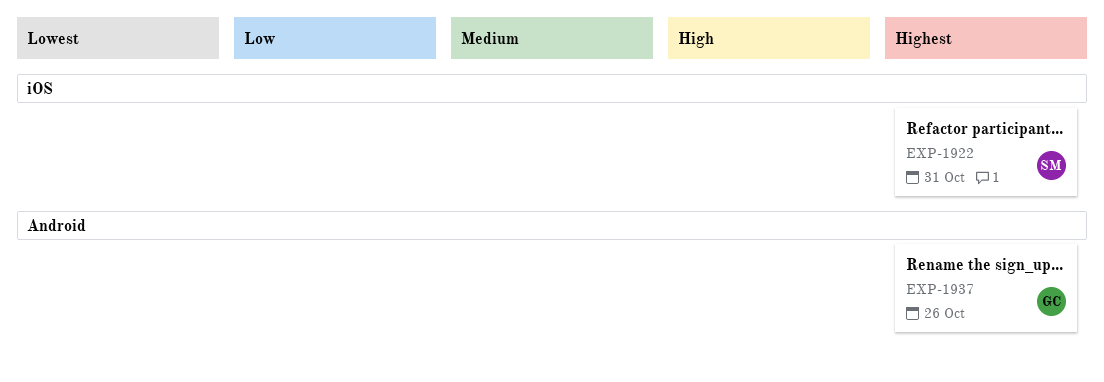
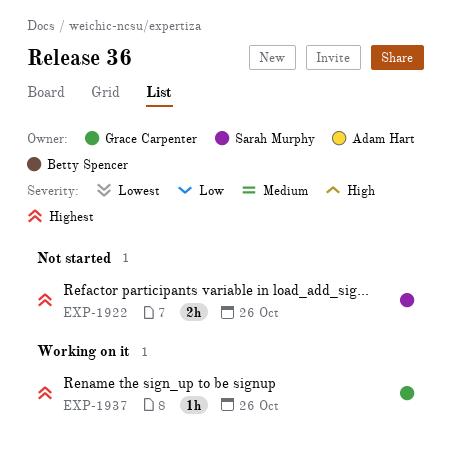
EXP-1922, due: Oct 31 -> Oct 26

